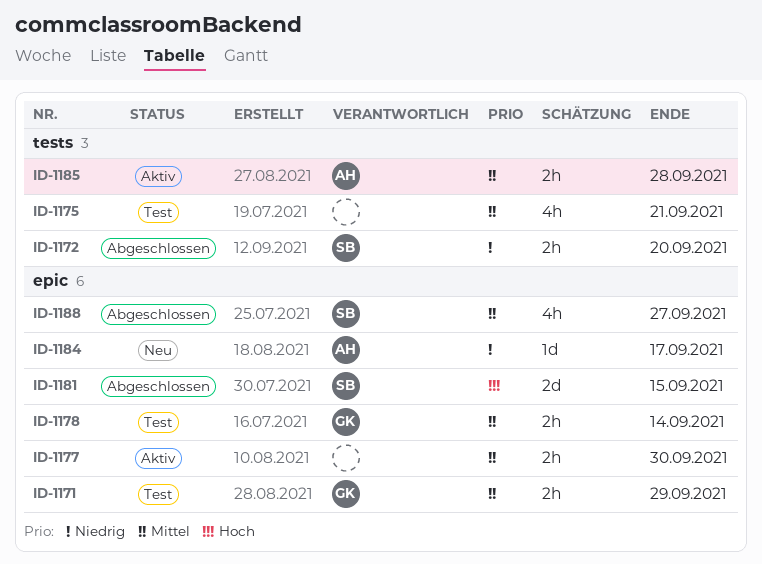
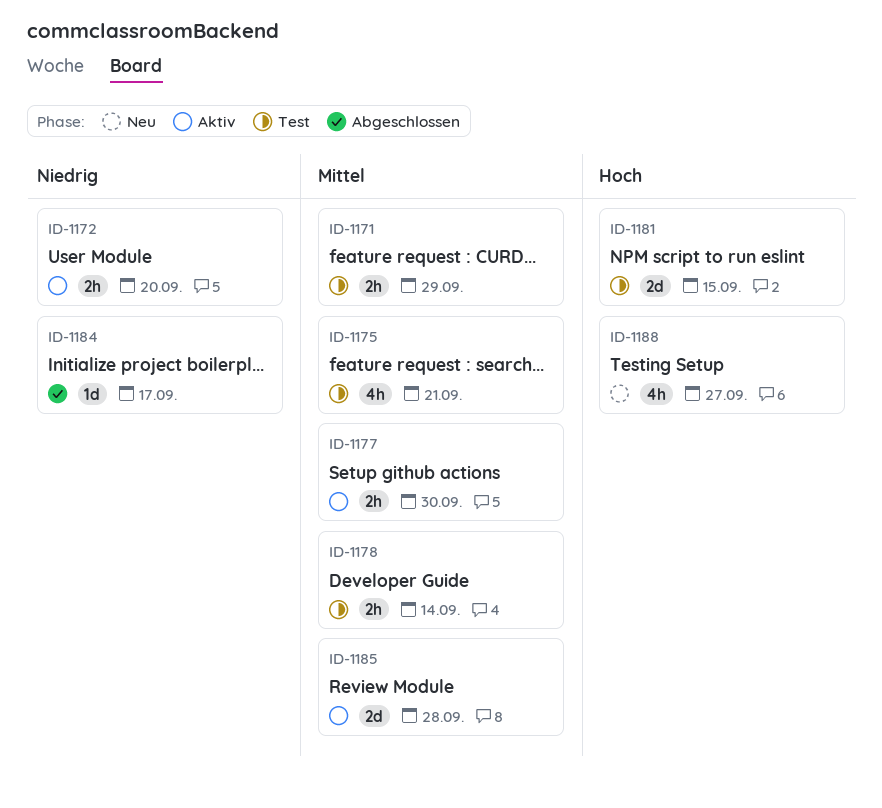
ID-1172, status: Abgeschlossen -> Aktiv
ID-1181, status: Abgeschlossen -> Test
ID-1184, status: Neu -> Abgeschlossen
ID-1185, estimate: 2h -> 2d
ID-1188, status: Abgeschlossen -> Neu
ID-1188, priority: Mittel -> Hoch

